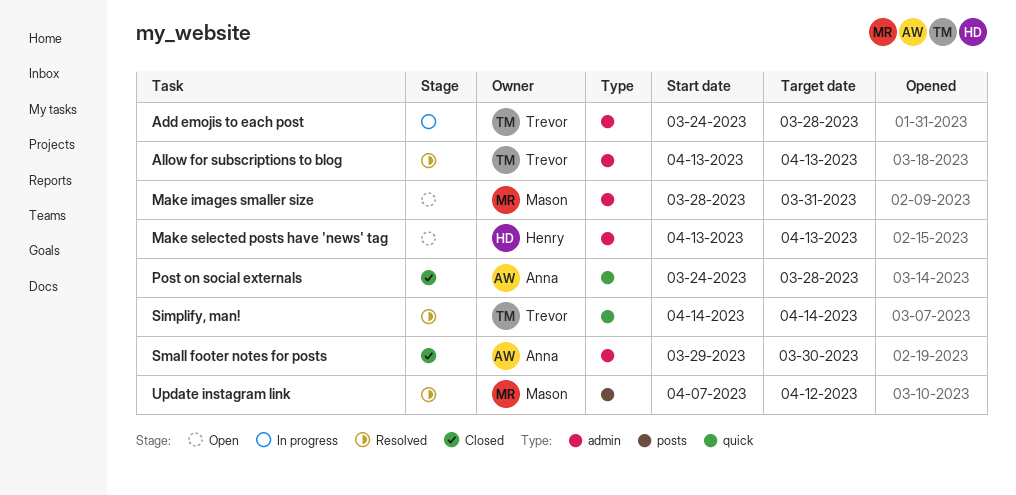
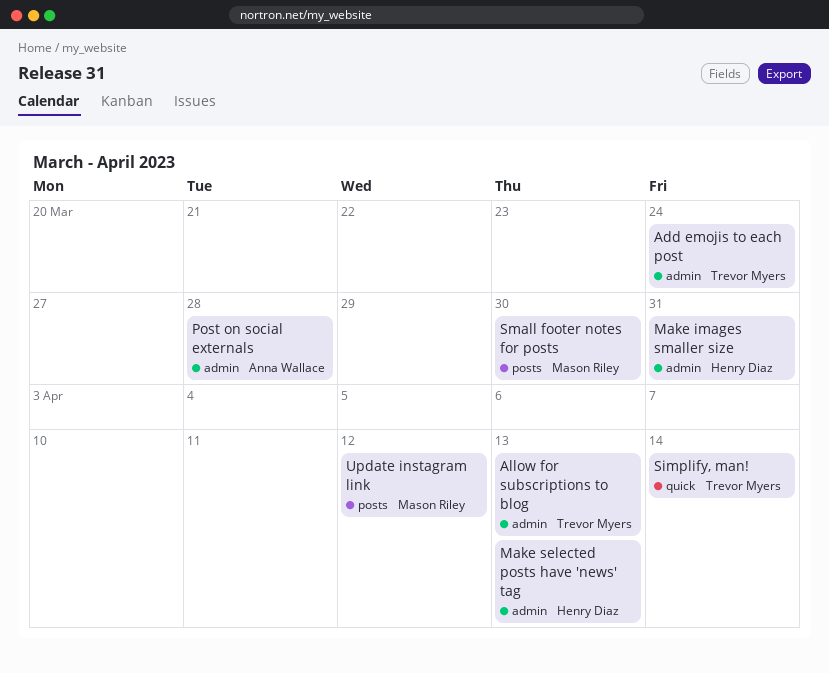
Add emojis to each post, due: Mar 28 -> Mar 24
Make images smaller size, owner: Mason Riley -> Henry Diaz
Post on social externals, label: quick -> admin
Small footer notes for posts, owner: Anna Wallace -> Mason Riley
Small footer notes for posts, label: admin -> posts

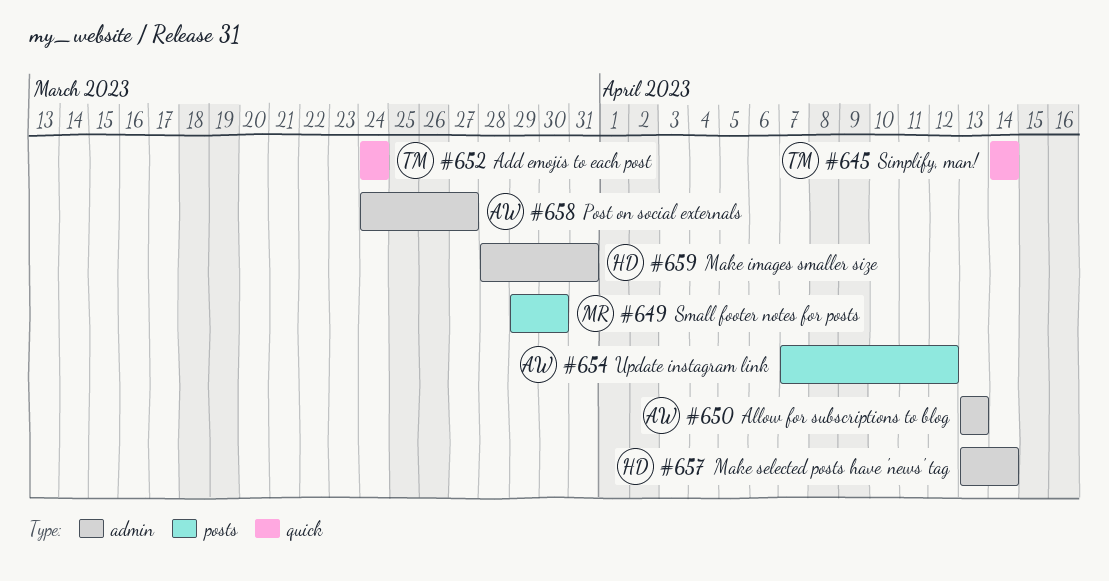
Add emojis to each post, label: admin -> quick
Allow for subscriptions to blog, owner: Trevor Myers -> Anna Wallace
Make selected posts have 'news' tag, due: Apr 13 -> Apr 14
Post on social externals, due: Mar 28 -> Mar 27
Update instagram link, owner: Mason Riley -> Anna Wallace

